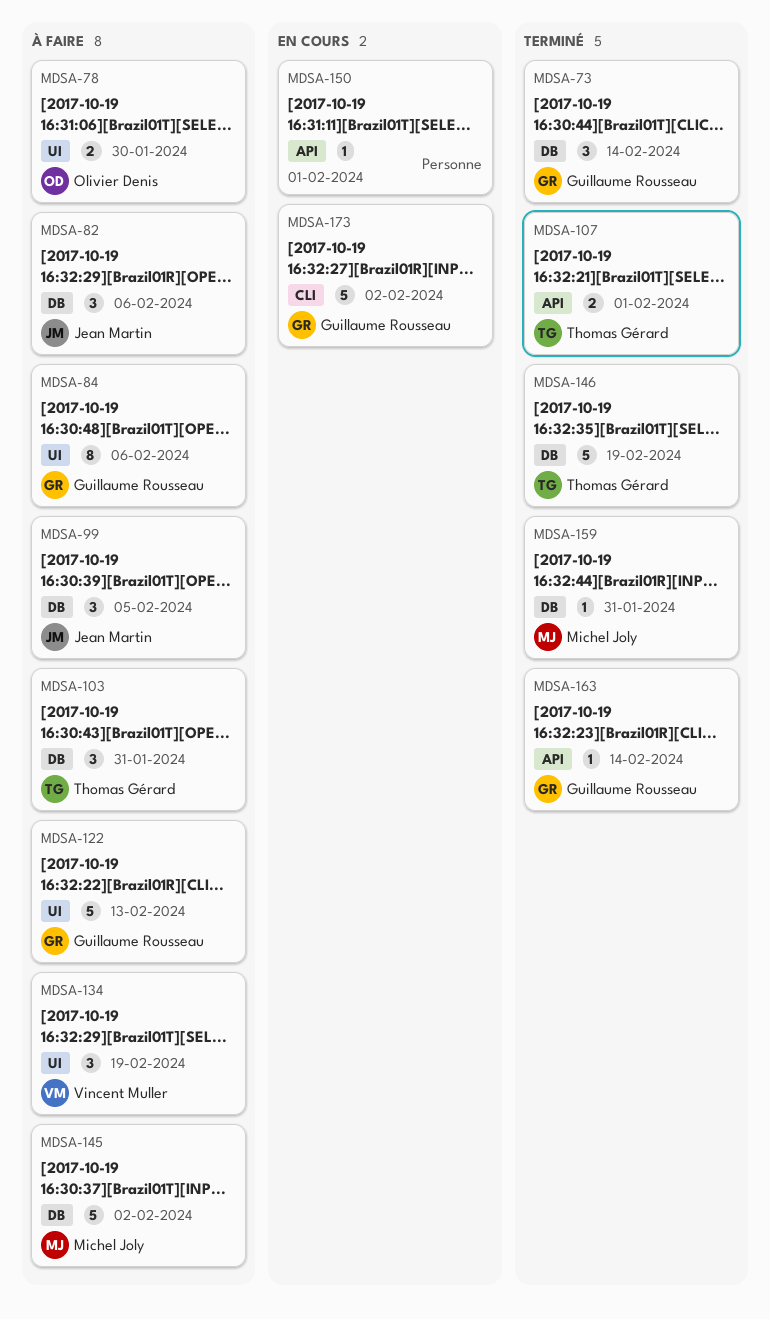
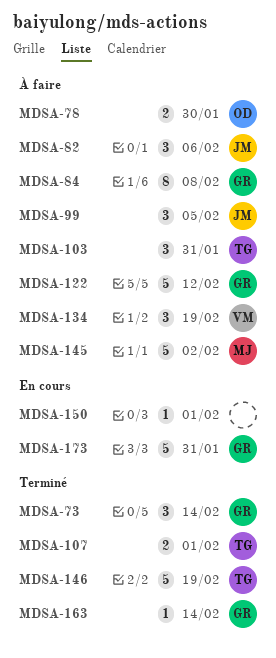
MDSA-84, due: Feb 6 -> Feb 8
MDSA-122, due: Feb 13 -> Feb 12
MDSA-159: present -> none
MDSA-173, due: Feb 2 -> Jan 31

